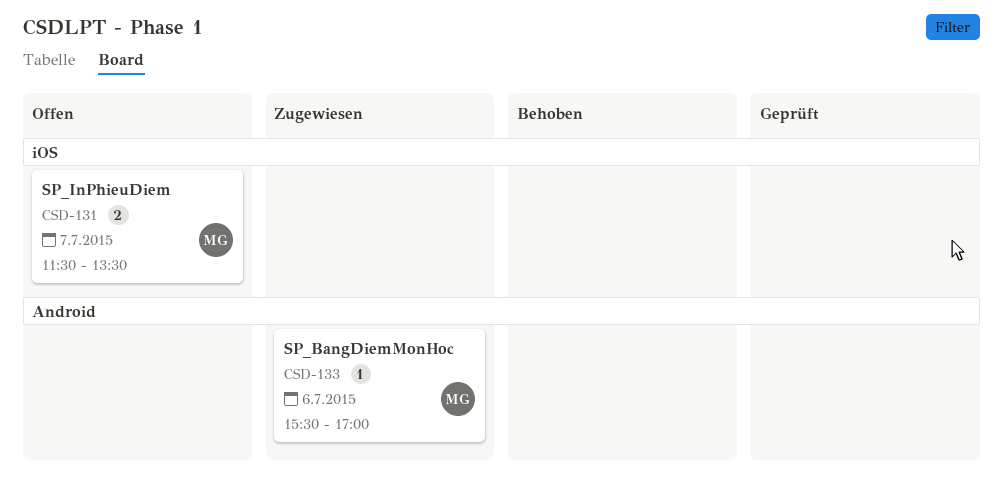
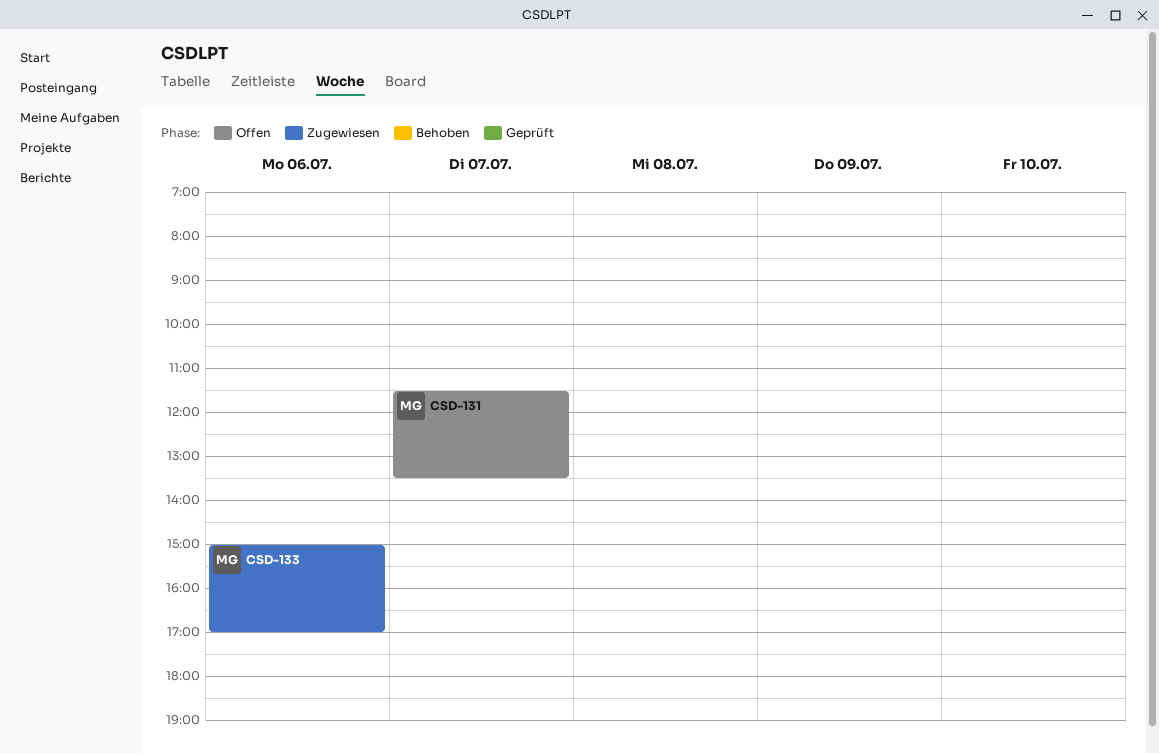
CSD-133, begins: 15:30 -> 15:00

